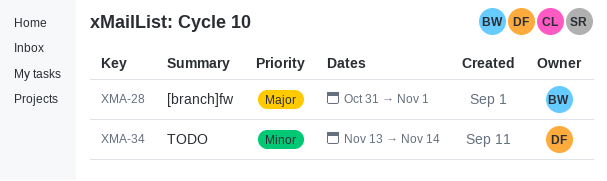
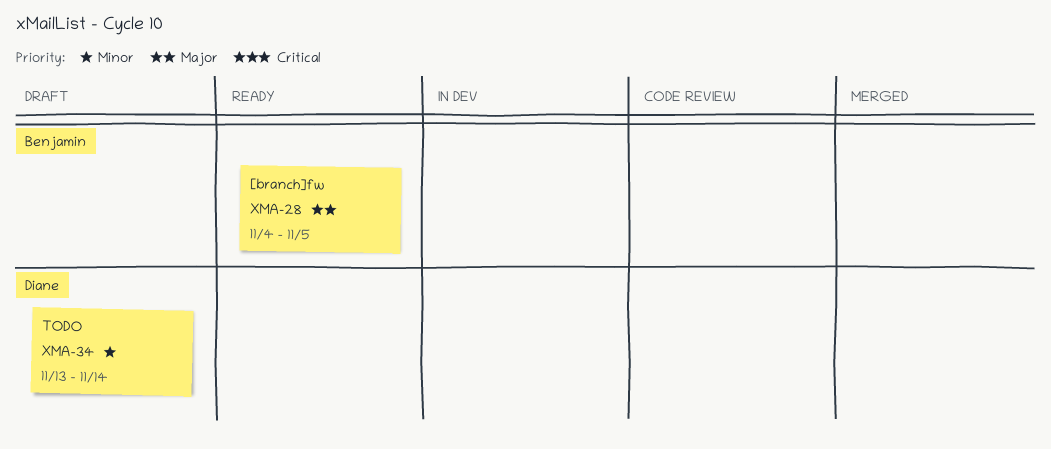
XMA-28, start: Oct 31 -> Nov 4
XMA-28, due: Nov 1 -> Nov 5

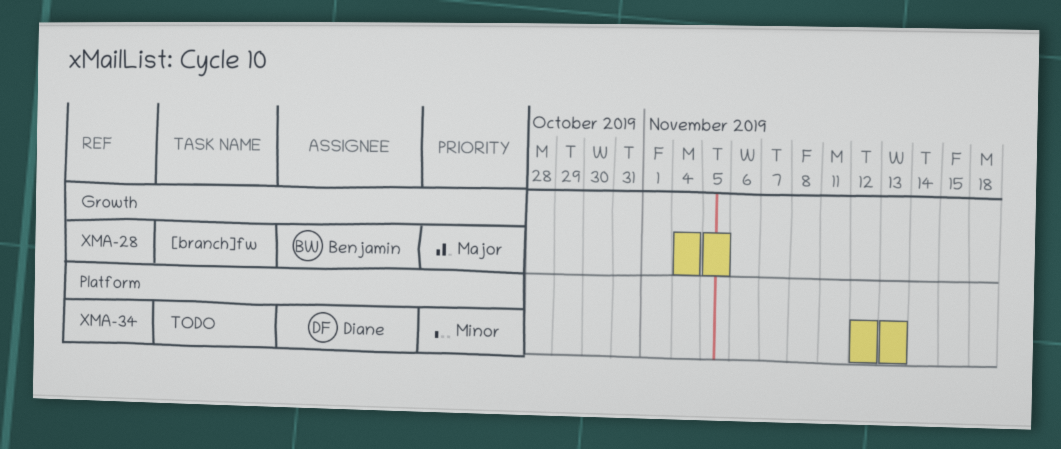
XMA-34, start: Nov 13 -> Nov 12
XMA-34, due: Nov 14 -> Nov 13

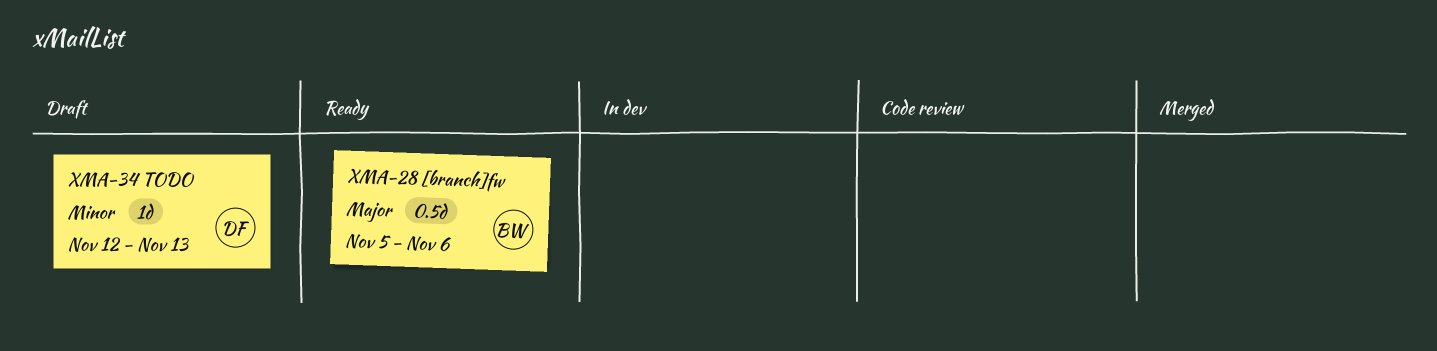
XMA-28, start: Nov 4 -> Nov 5
XMA-28, due: Nov 5 -> Nov 6

